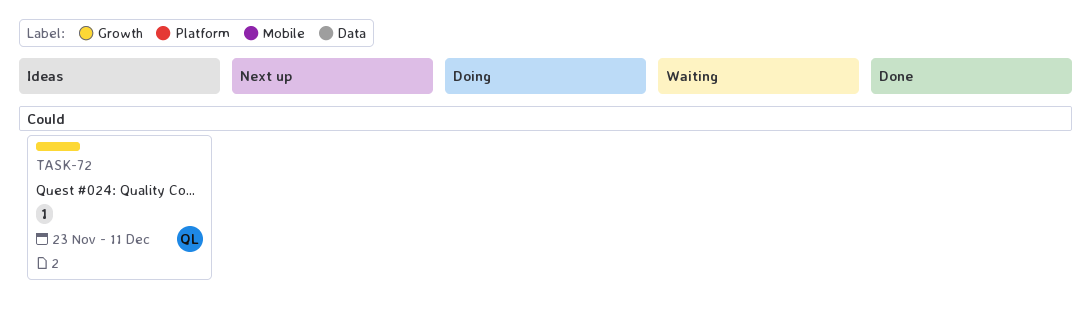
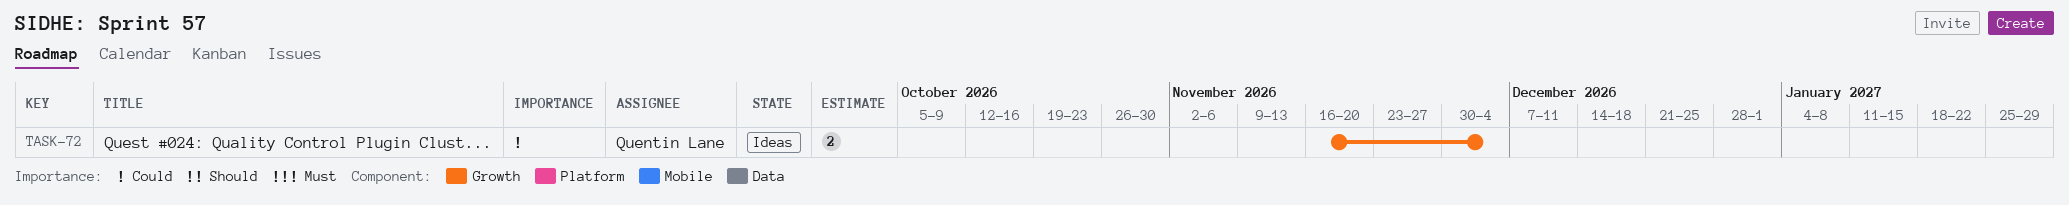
TASK-72, estimate: 1 -> 2
TASK-72, start: Nov 23 -> Nov 16
TASK-72, due: Dec 11 -> Dec 4

